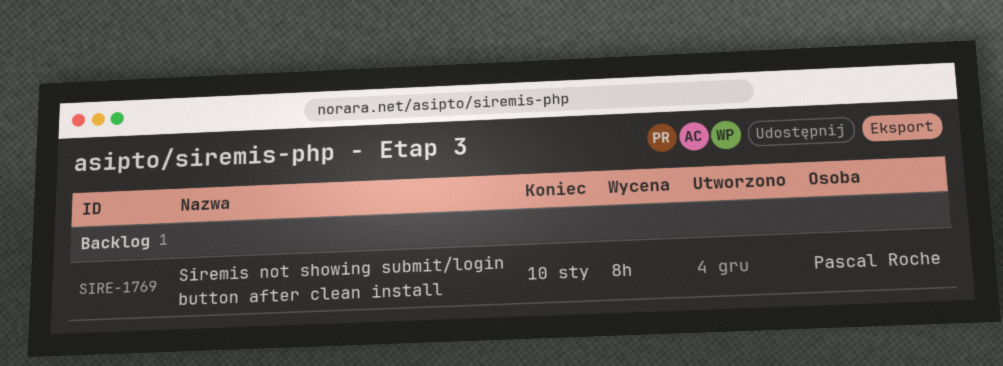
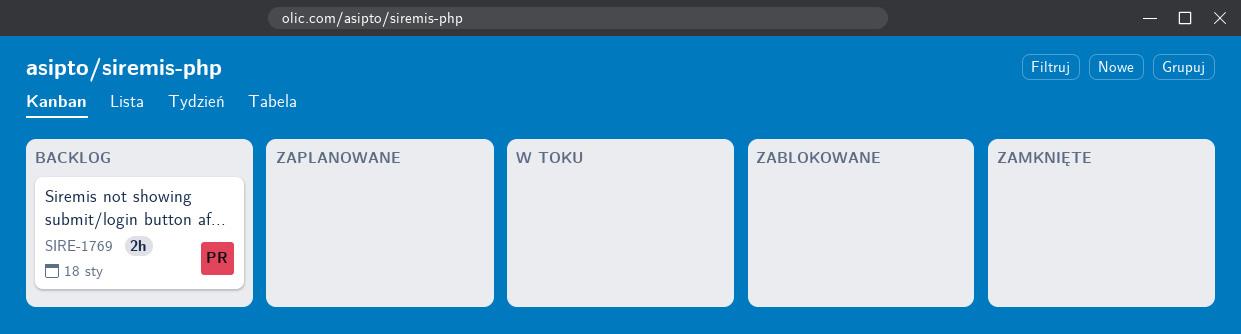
SIRE-1769, estimate: 8h -> 2h
SIRE-1769, due: Jan 10 -> Jan 18

